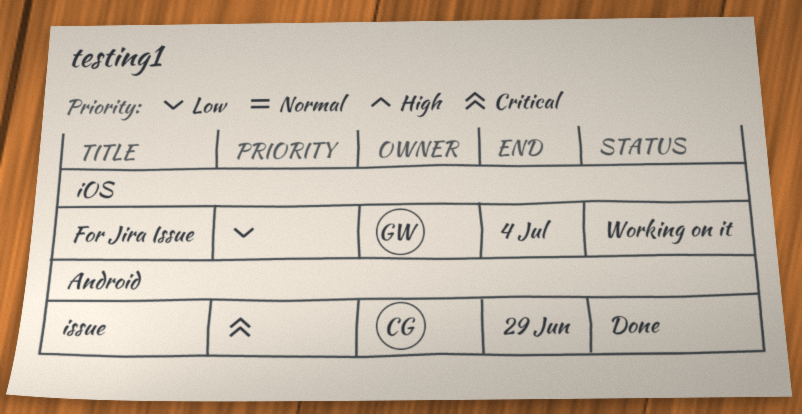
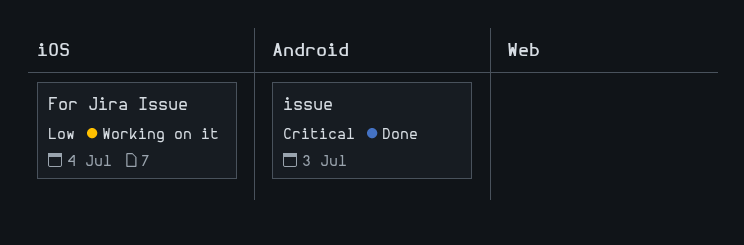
issue, due: Jun 29 -> Jul 3

